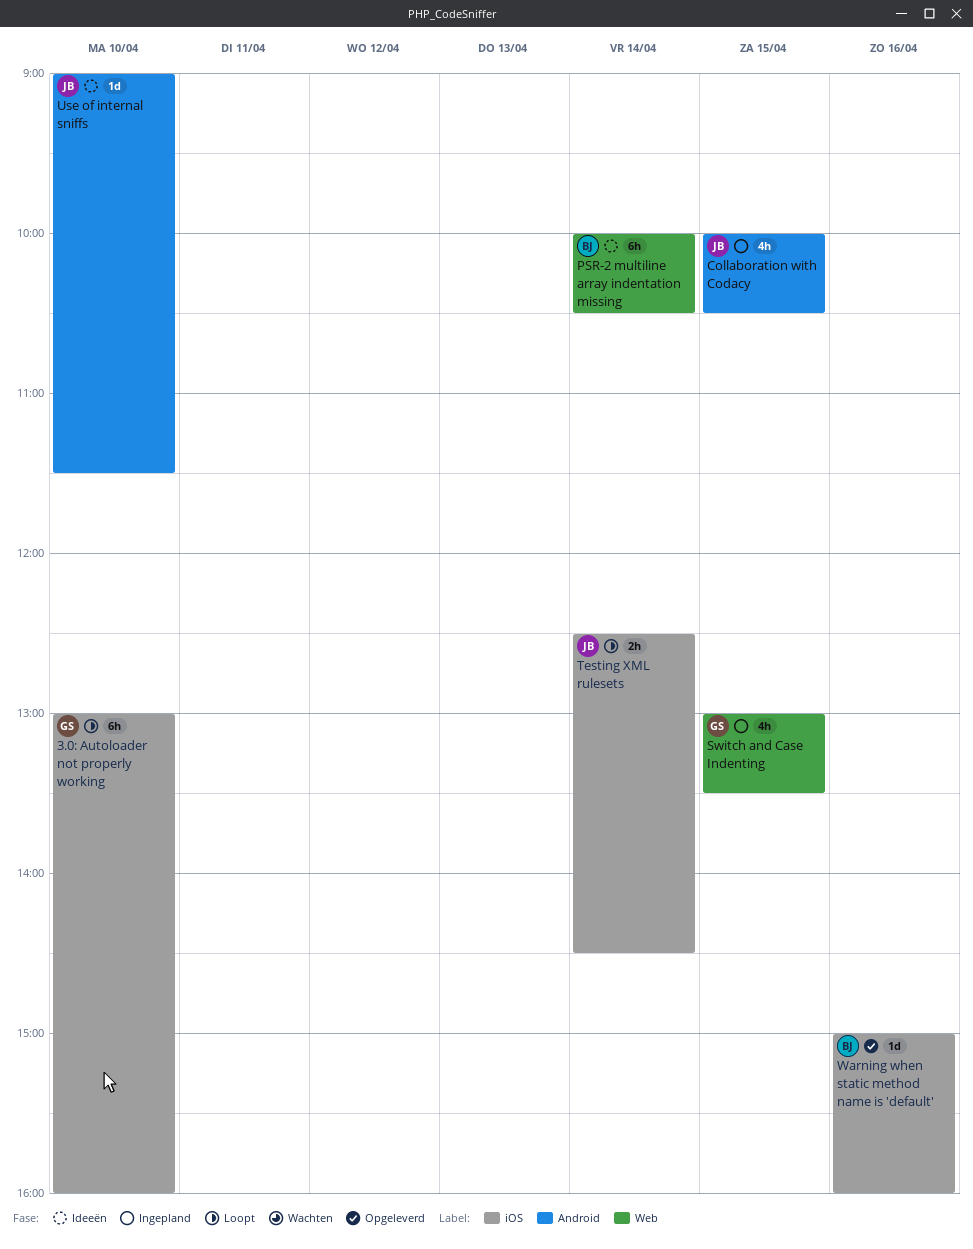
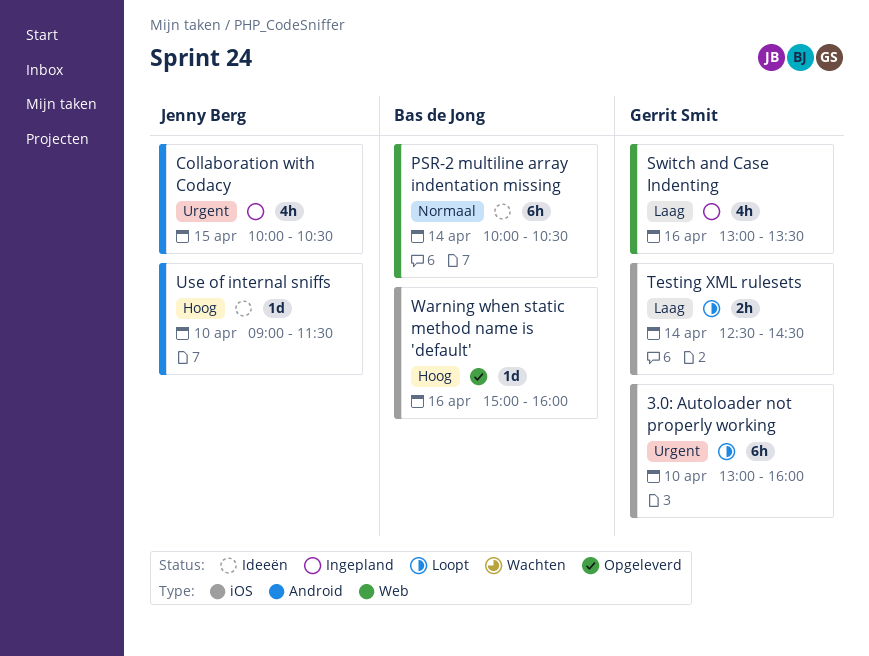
Switch and Case Indenting, day: Apr 15 -> Apr 16
Testing XML rulesets, owner: Jenny Berg -> Gerrit Smit

